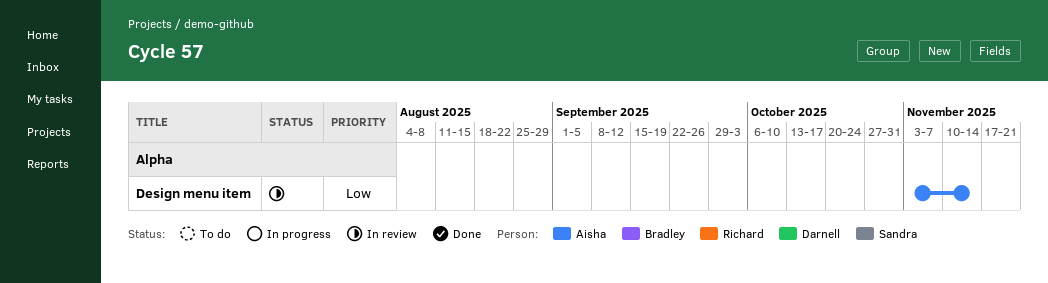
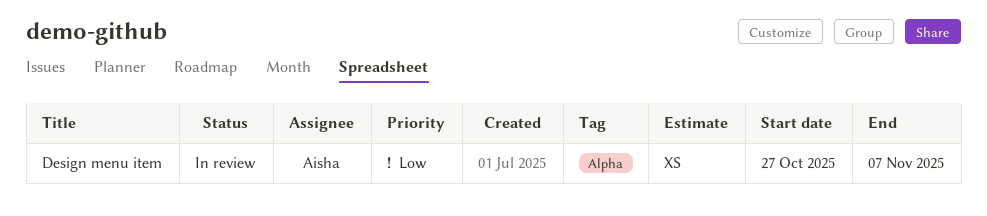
Design menu item, start: Nov 3 -> Oct 27
Design menu item, due: Nov 14 -> Nov 7

